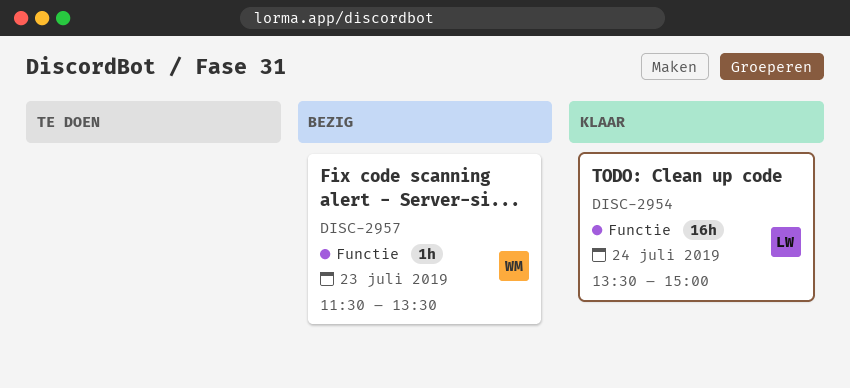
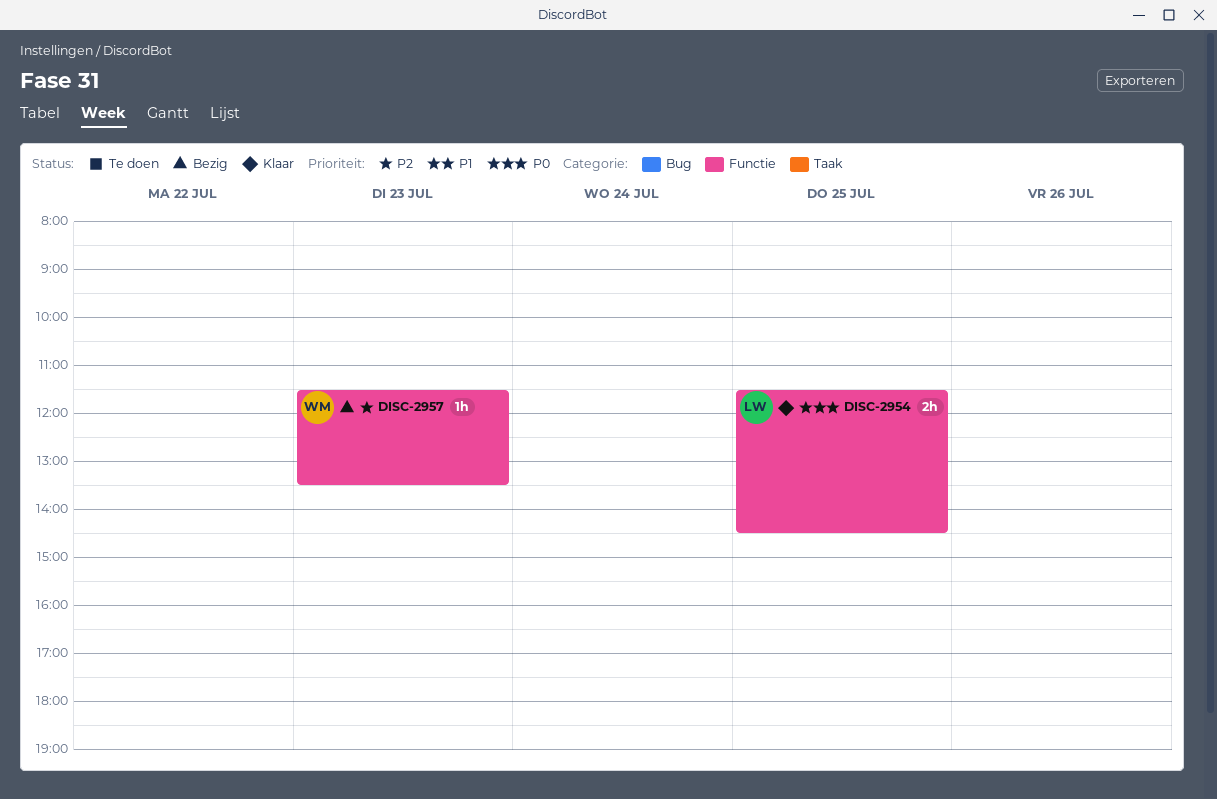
DISC-2954, estimate: 16h -> 2h
DISC-2954, day: Jul 24 -> Jul 25
DISC-2954, begins: 13:30 -> 11:30
DISC-2954, ends: 15:00 -> 14:30

